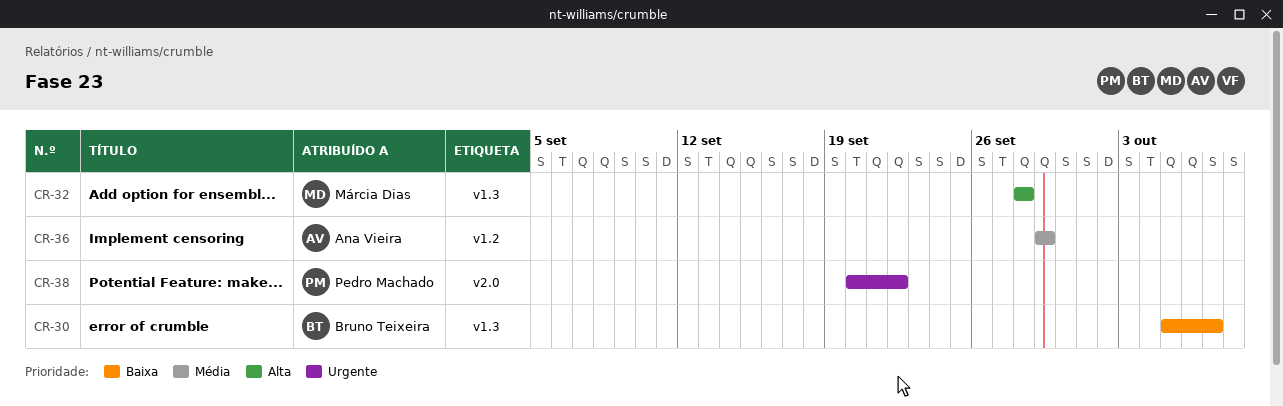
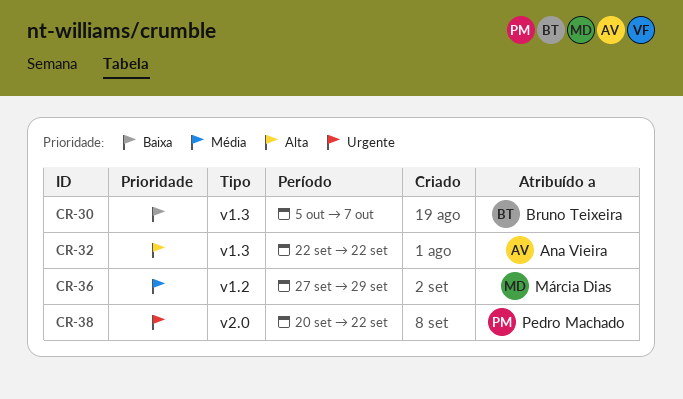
CR-32, owner: Márcia Dias -> Ana Vieira
CR-32, start: Sep 28 -> Sep 22
CR-32, due: Sep 28 -> Sep 22
CR-36, owner: Ana Vieira -> Márcia Dias
CR-36, start: Sep 29 -> Sep 27

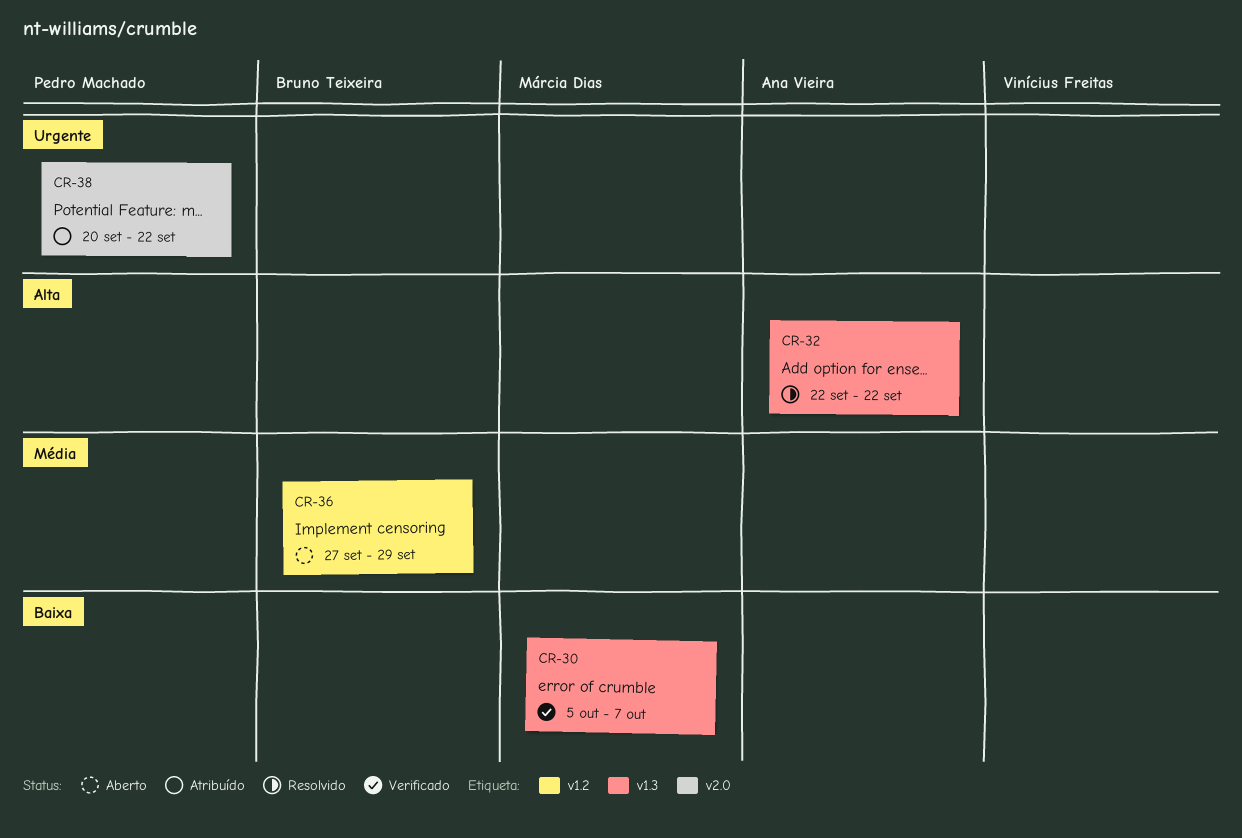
CR-30, owner: Bruno Teixeira -> Márcia Dias
CR-36, owner: Márcia Dias -> Bruno Teixeira

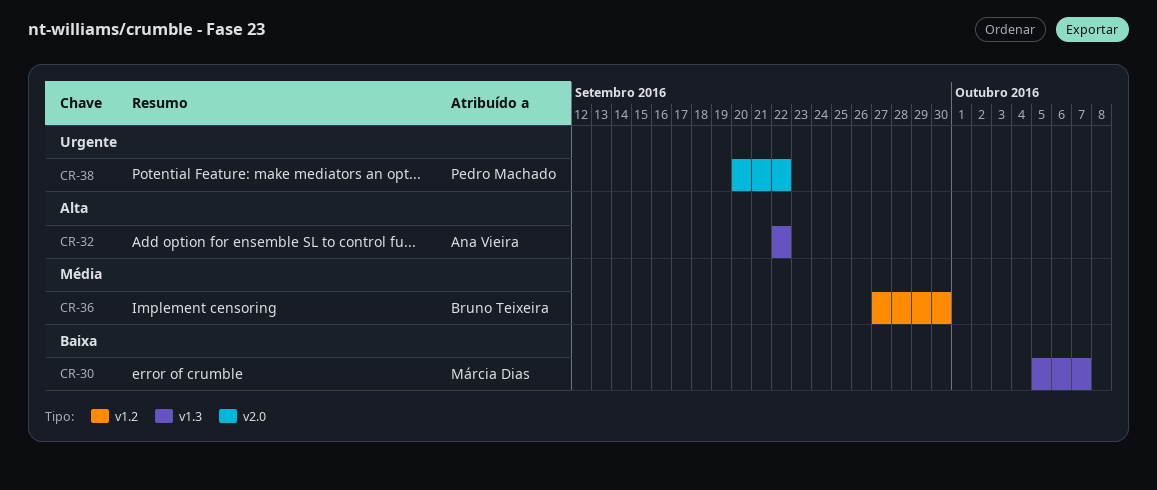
CR-36, due: Sep 29 -> Sep 30

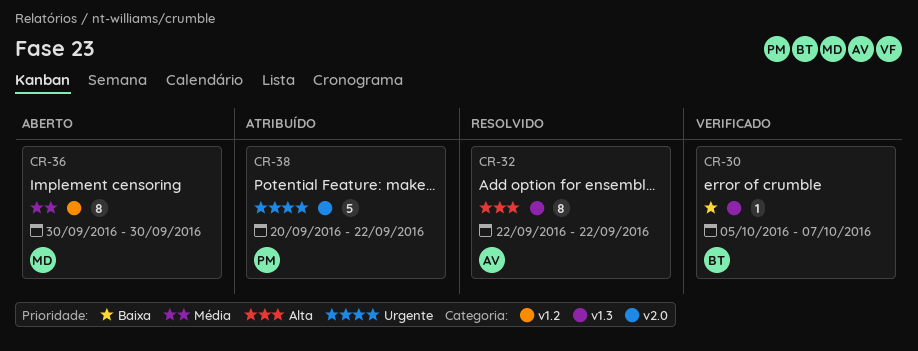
CR-30, owner: Márcia Dias -> Bruno Teixeira
CR-36, owner: Bruno Teixeira -> Márcia Dias
CR-36, start: Sep 27 -> Sep 30

